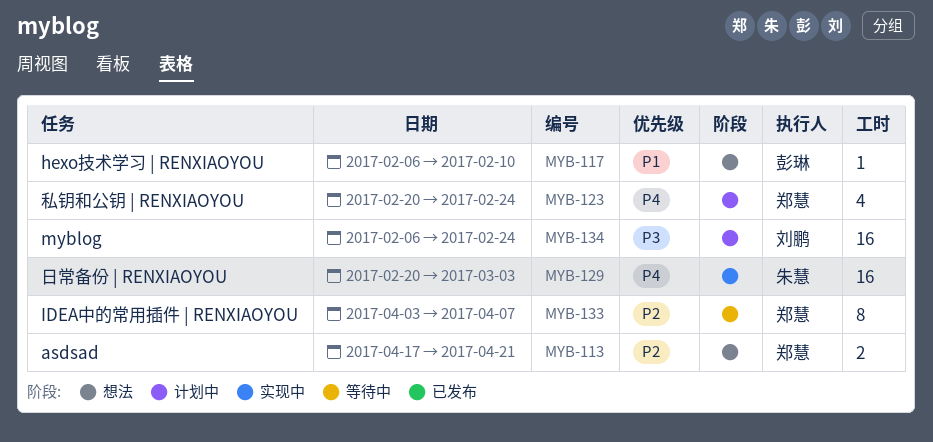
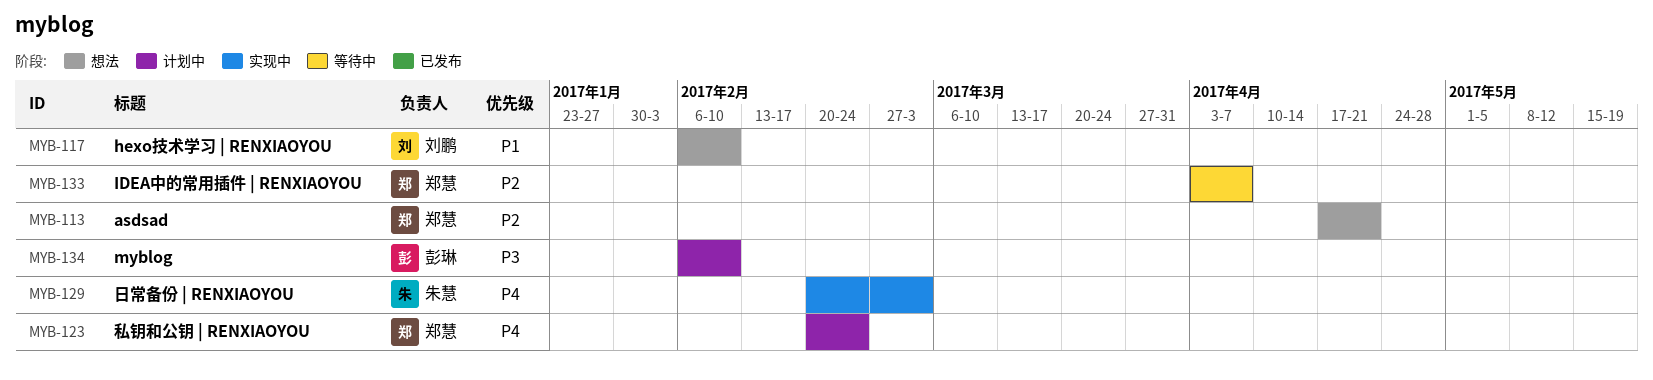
MYB-117, owner: 彭琳 -> 刘鹏
MYB-134, owner: 刘鹏 -> 彭琳
MYB-134, due: Feb 24 -> Feb 10

